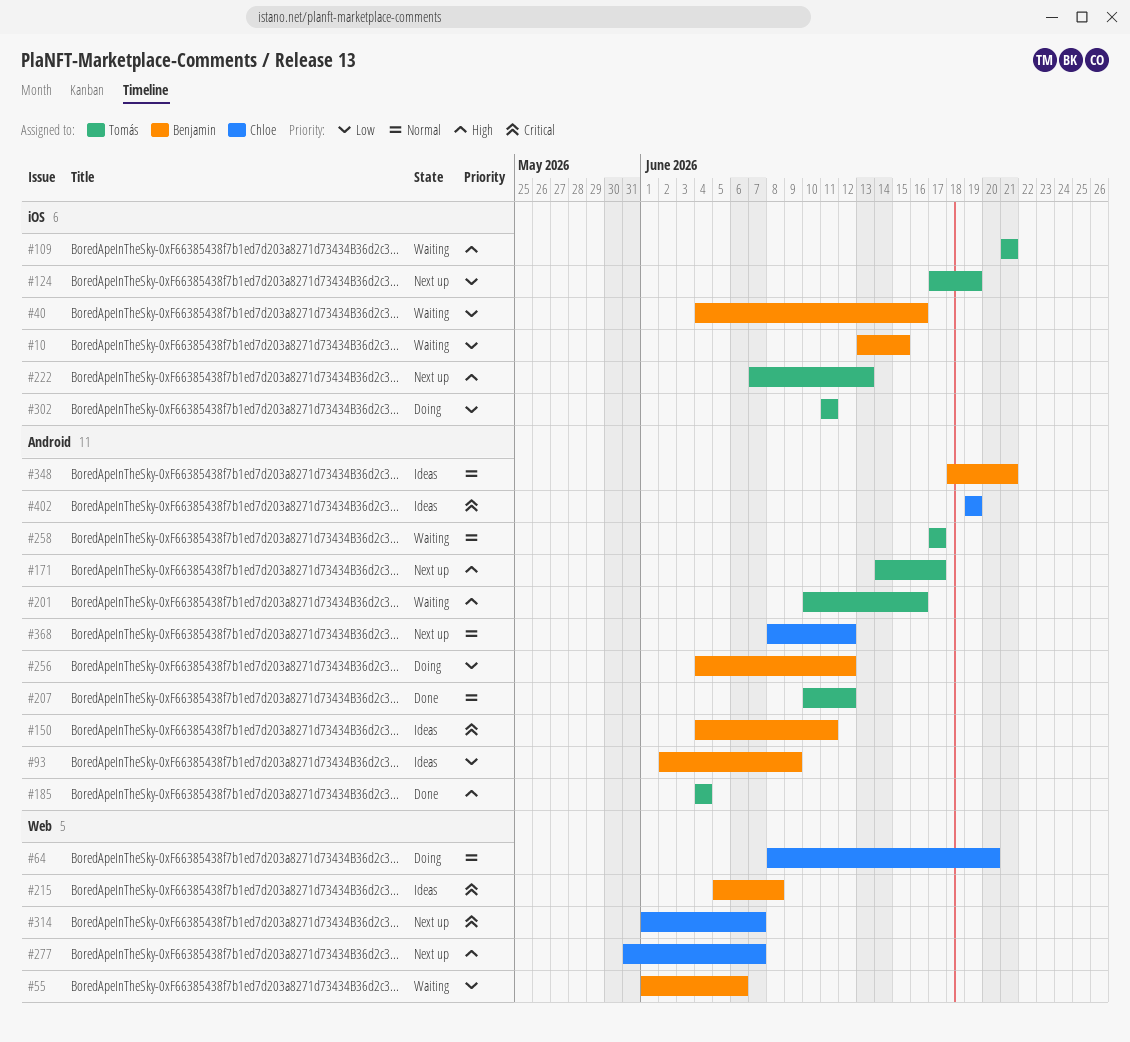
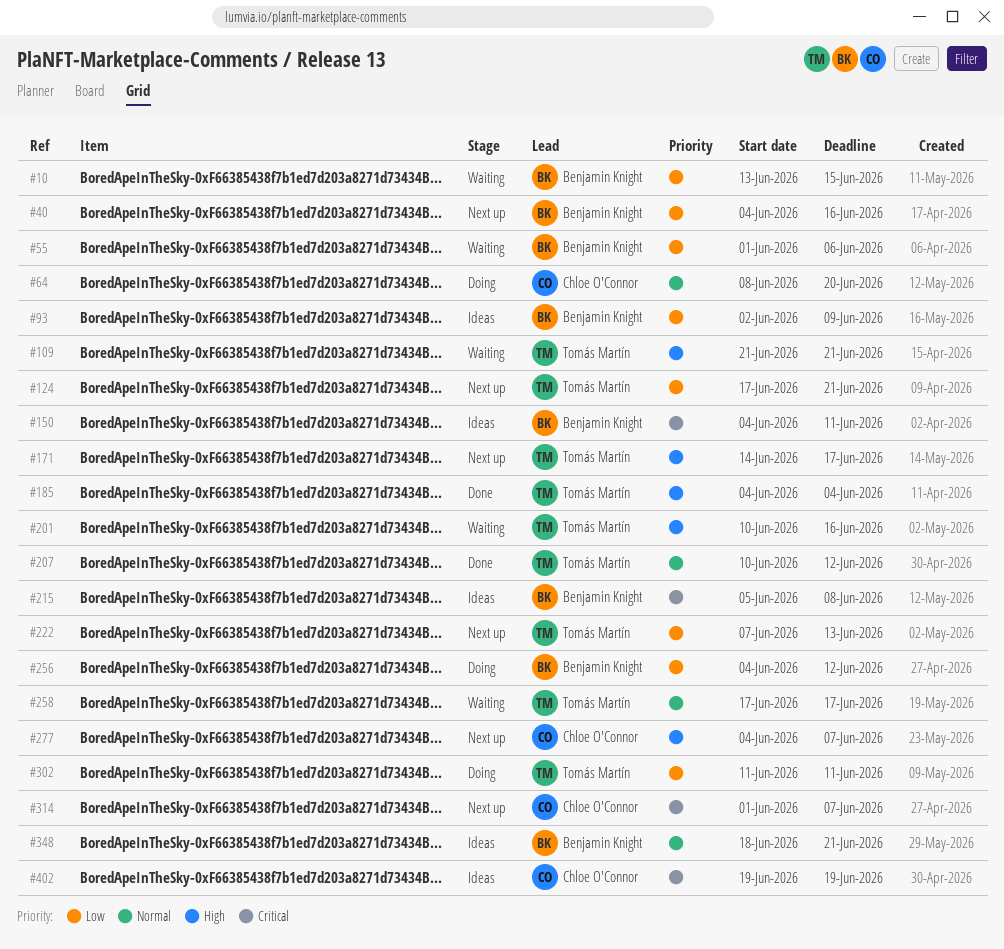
#40, status: Waiting -> Next up
#124, due: Jun 19 -> Jun 21
#222, priority: High -> Low
#277, start: May 31 -> Jun 4
#368: present -> none

